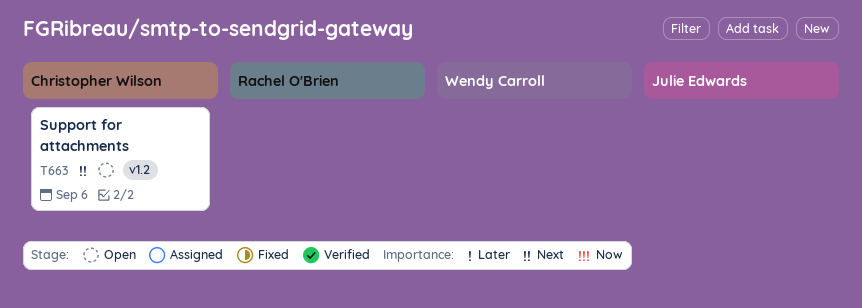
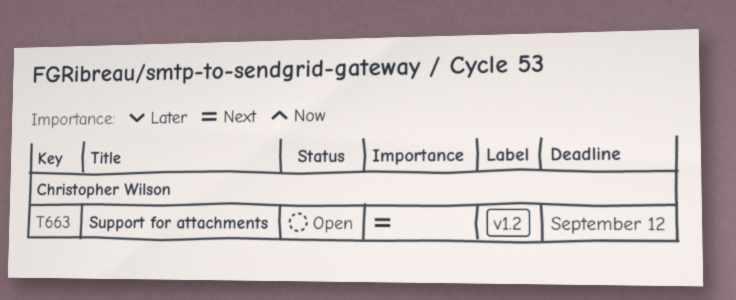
T663, due: Sep 6 -> Sep 12

